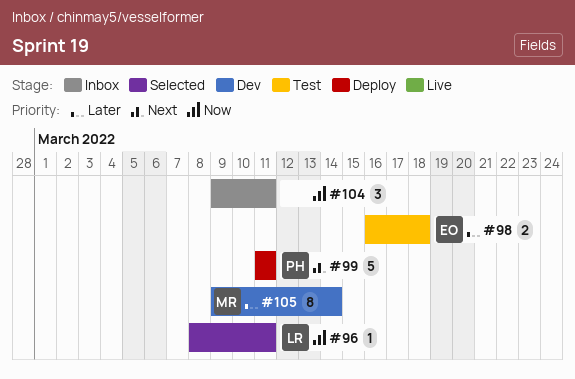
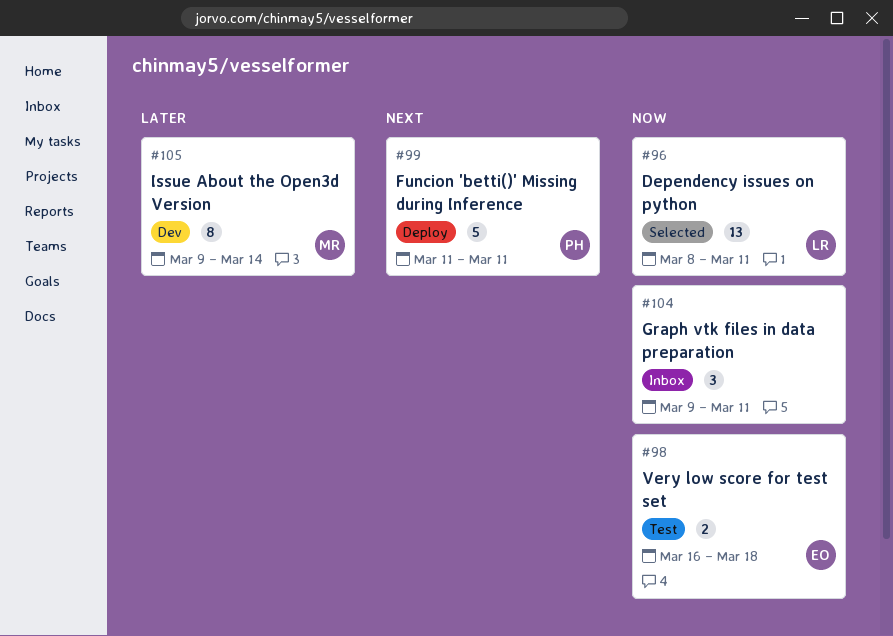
#96, estimate: 1 -> 13
#98, priority: Later -> Now

